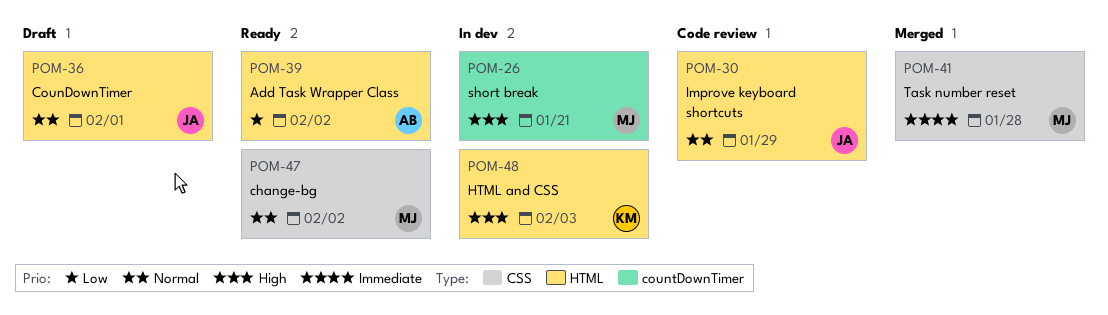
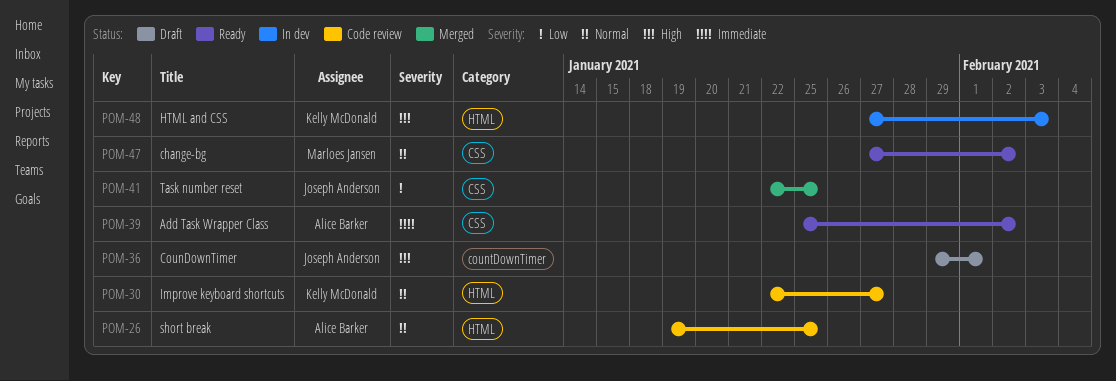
POM-26, status: In dev -> Code review
POM-26, owner: Marloes Jansen -> Alice Barker
POM-26, priority: High -> Normal
POM-26, label: countDownTimer -> HTML
POM-26, due: Jan 21 -> Jan 25
POM-30, owner: Joseph Anderson -> Kelly McDonald
POM-30, due: Jan 29 -> Jan 27
POM-36, priority: Normal -> High
POM-36, label: HTML -> countDownTimer
POM-39, priority: Low -> Immediate
POM-39, label: HTML -> CSS
POM-41, owner: Marloes Jansen -> Joseph Anderson
POM-41, priority: Immediate -> Low
POM-41, due: Jan 28 -> Jan 25

